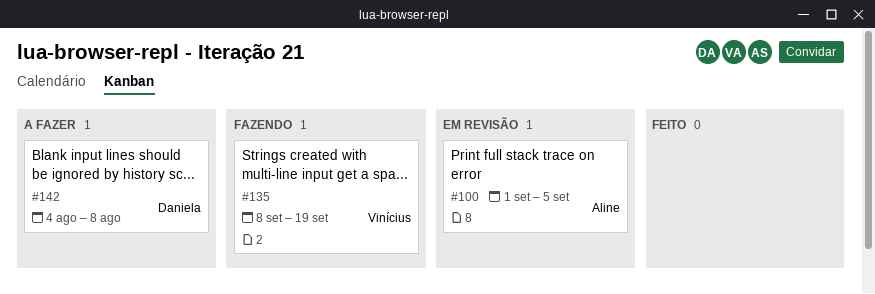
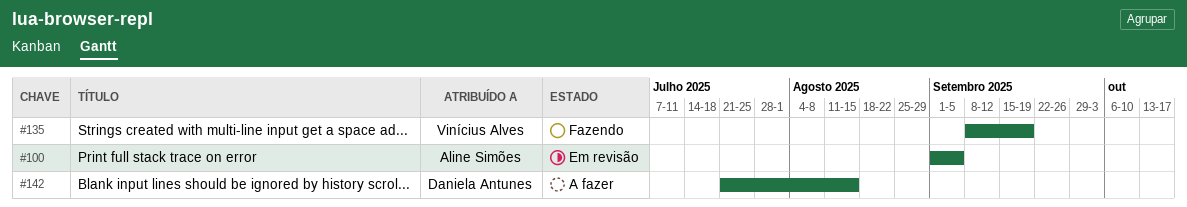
#142, start: Aug 4 -> Jul 21
#142, due: Aug 8 -> Aug 15

